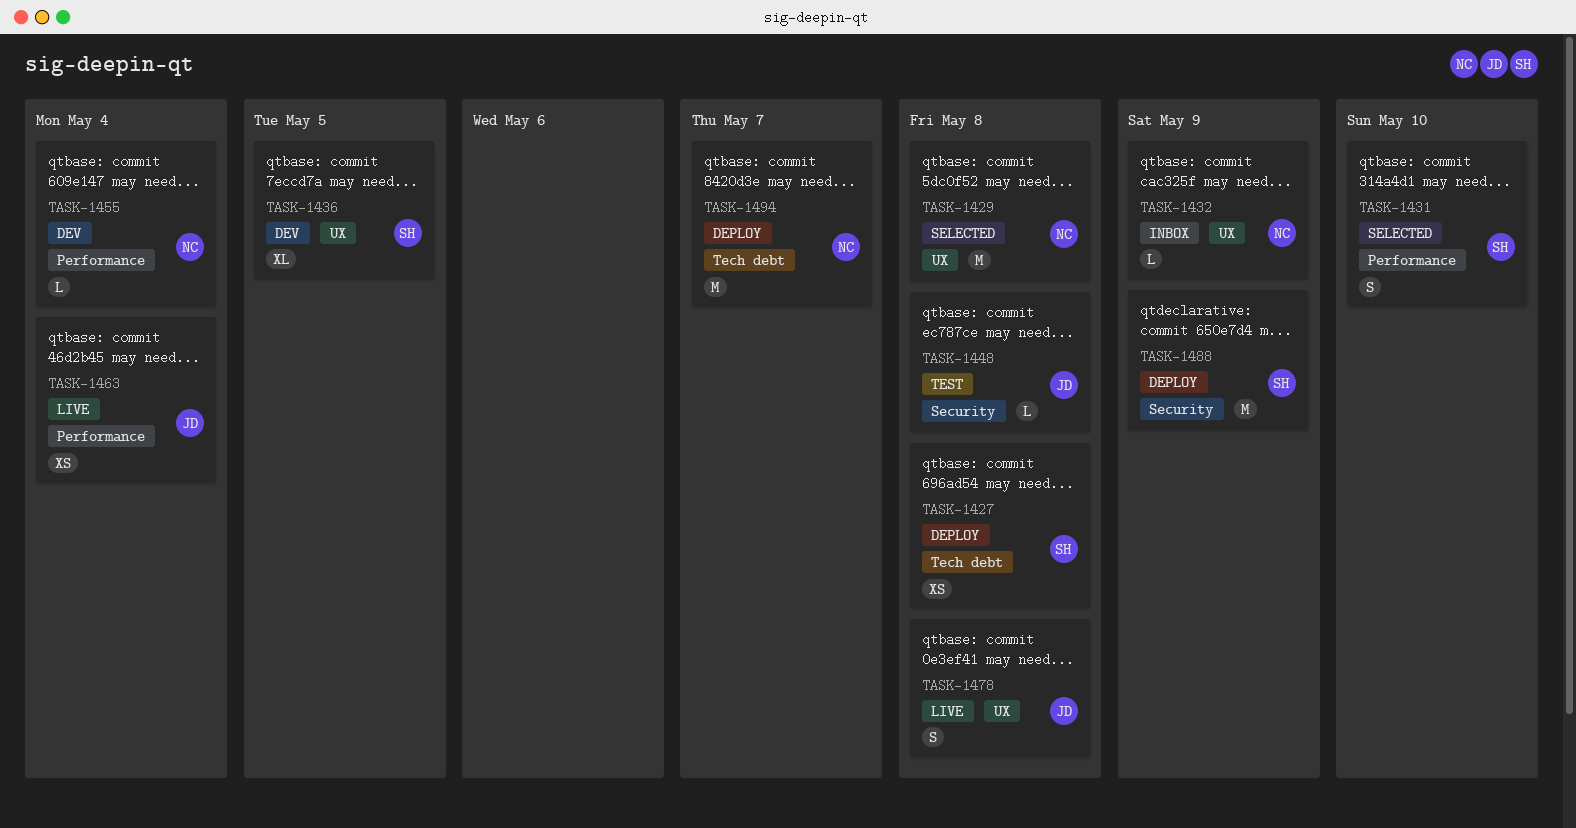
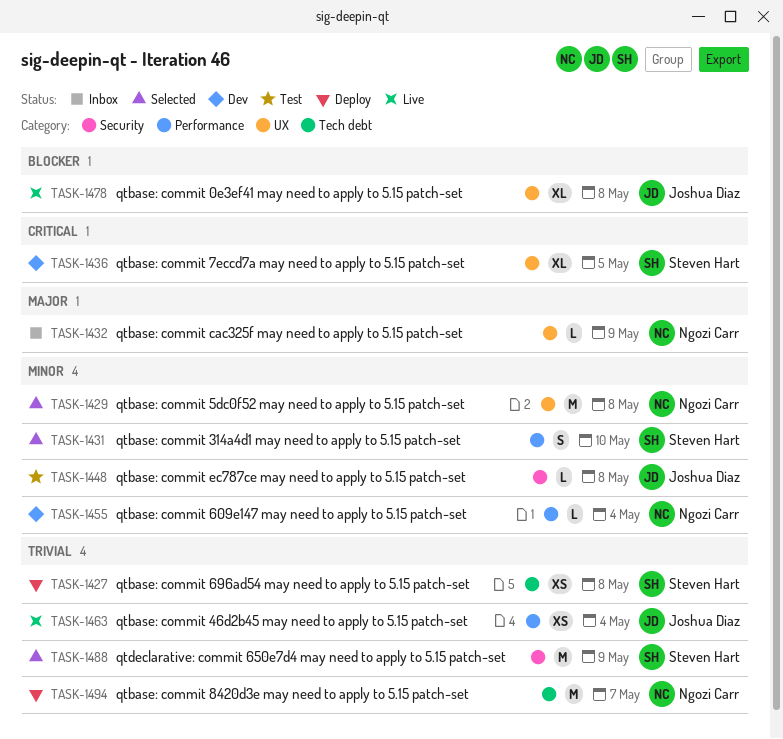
TASK-1478, estimate: S -> XL
TASK-1488, status: Deploy -> Selected

